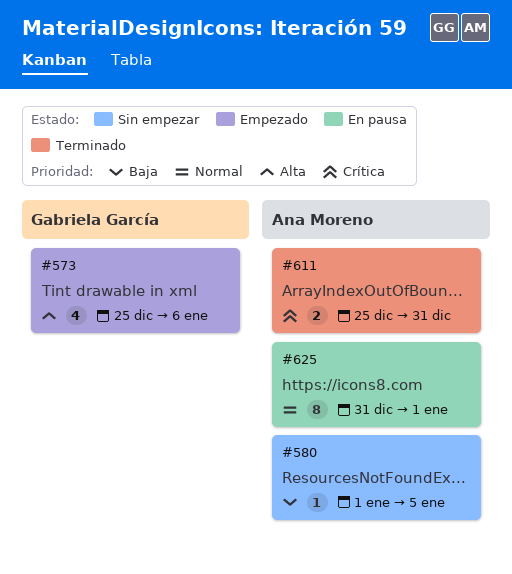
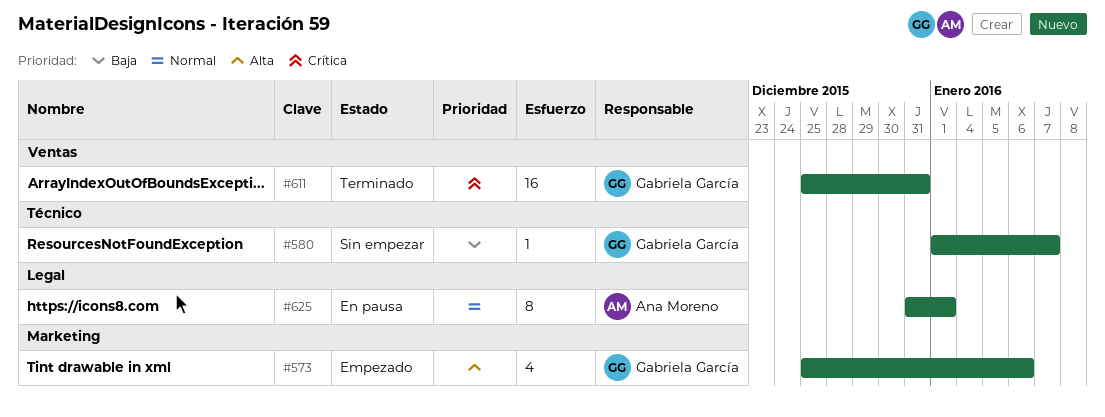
#580, owner: Ana Moreno -> Gabriela García
#580, due: Jan 5 -> Jan 7
#611, owner: Ana Moreno -> Gabriela García
#611, estimate: 2 -> 16

